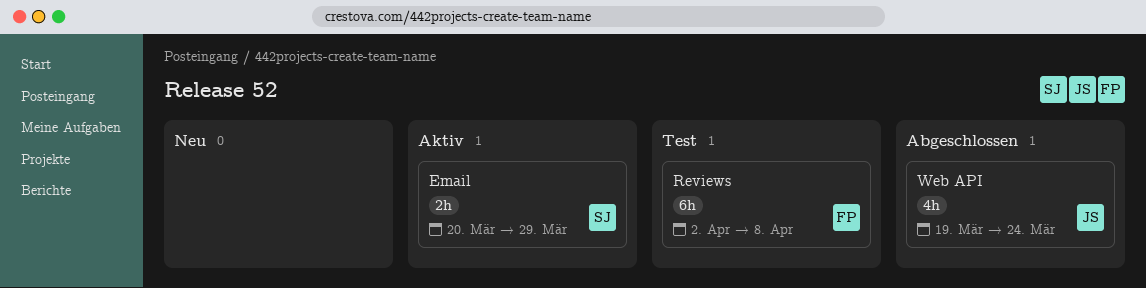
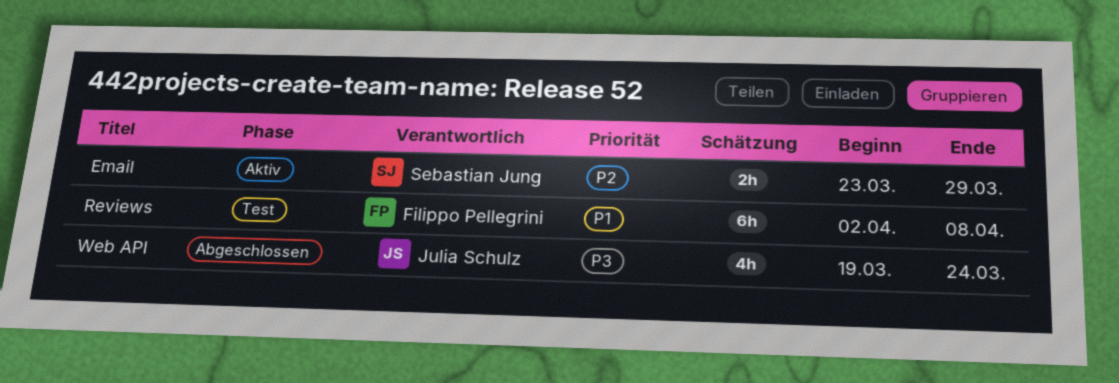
Email, start: Mar 20 -> Mar 23

